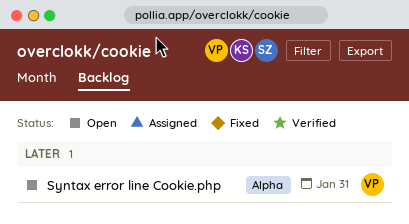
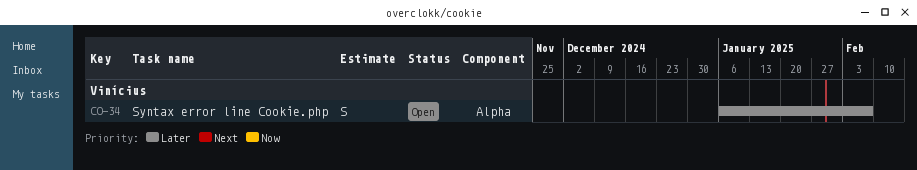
Syntax error line Cookie.php, due: Jan 31 -> Feb 7

